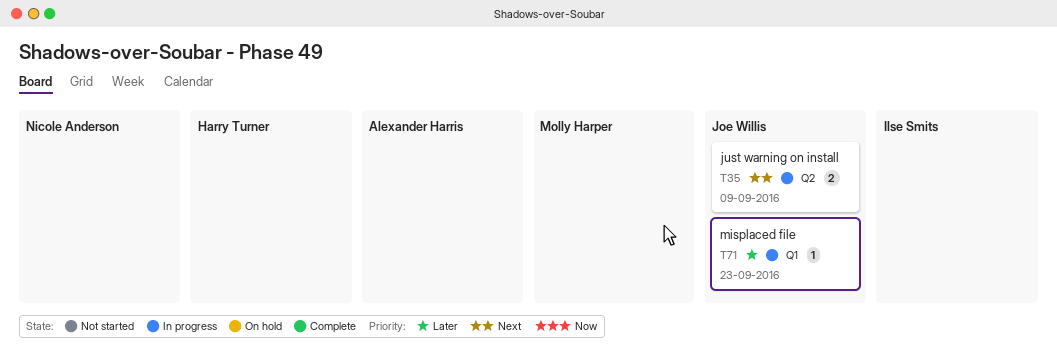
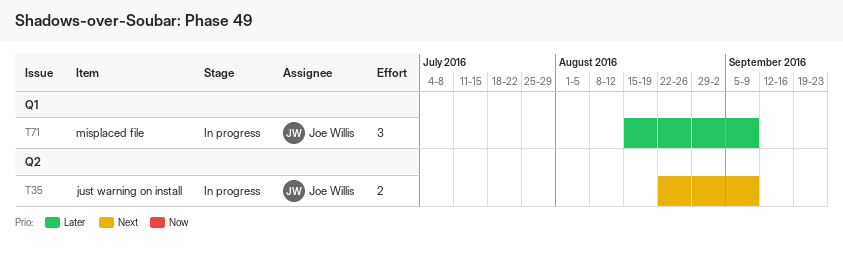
T71, estimate: 1 -> 3
T71, due: Sep 23 -> Sep 9

